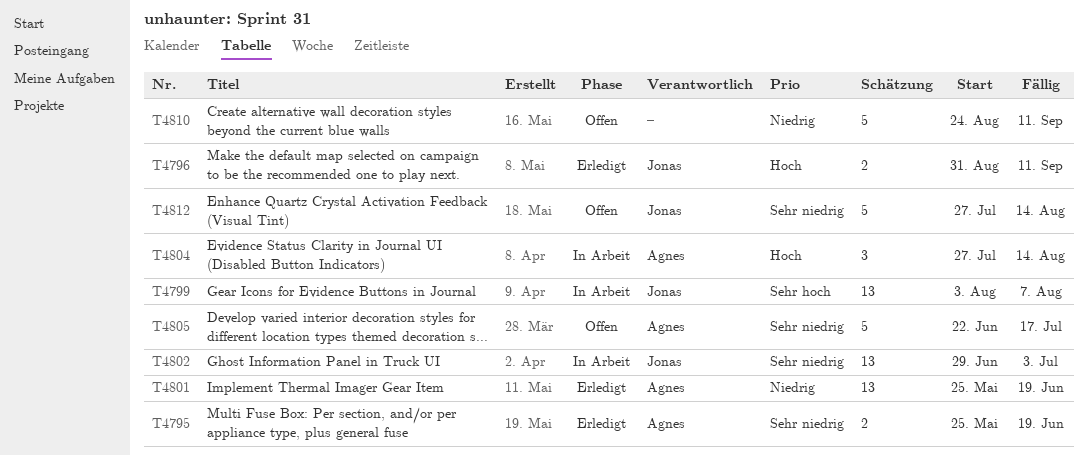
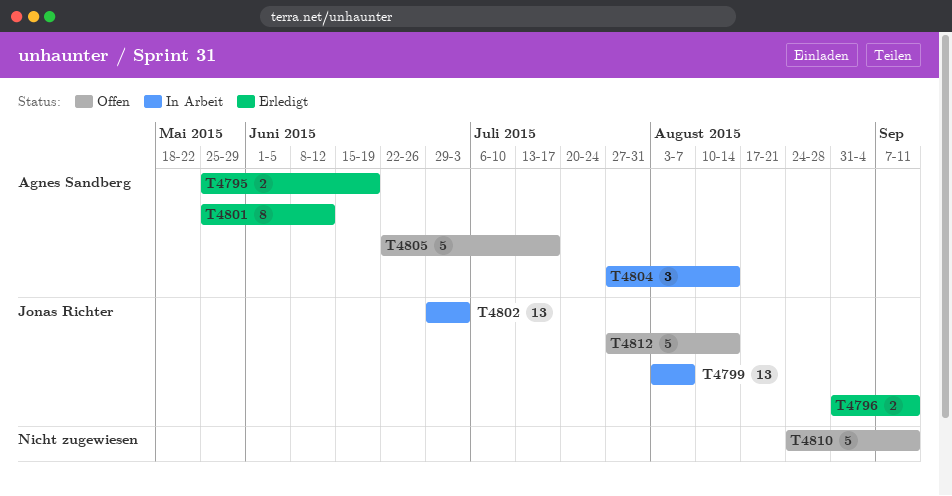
T4801, estimate: 13 -> 8
T4801, due: Jun 19 -> Jun 12

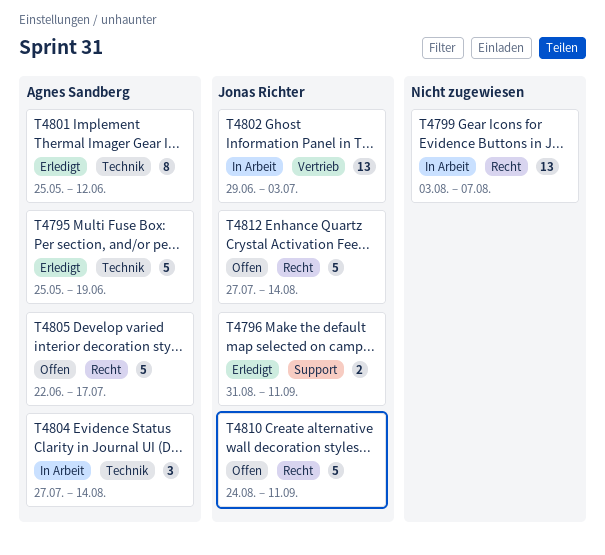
T4795, estimate: 2 -> 5
T4799, owner: Jonas Richter -> none
T4810, owner: none -> Jonas Richter

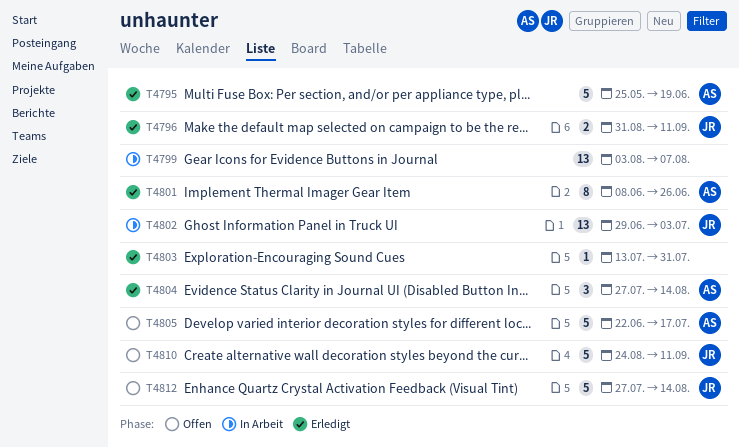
T4801, start: May 25 -> Jun 8
T4801, due: Jun 12 -> Jun 26
T4803: none -> present
T4804, status: In Arbeit -> Erledigt

